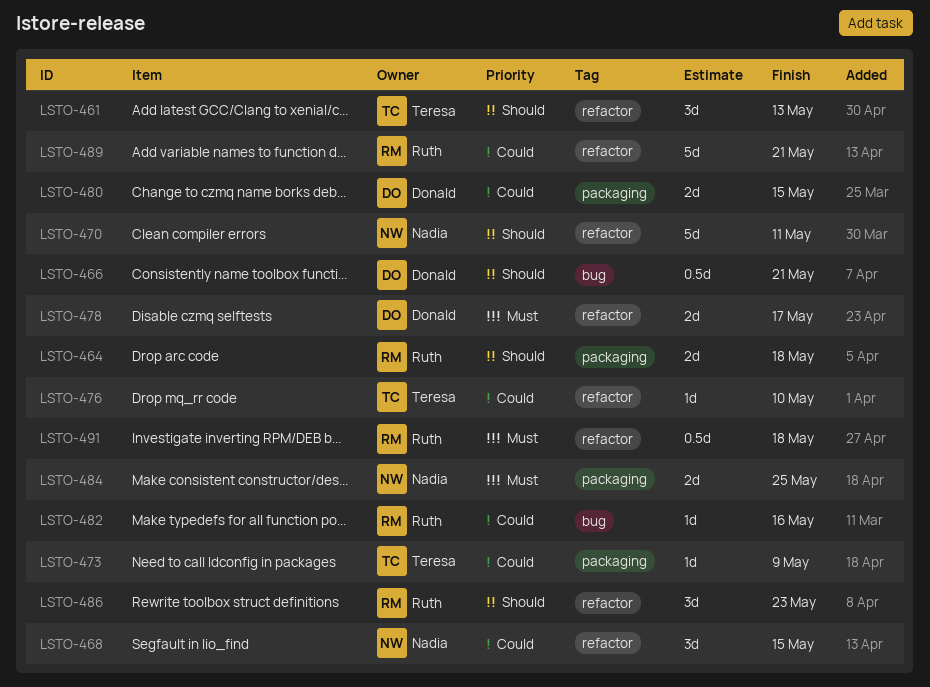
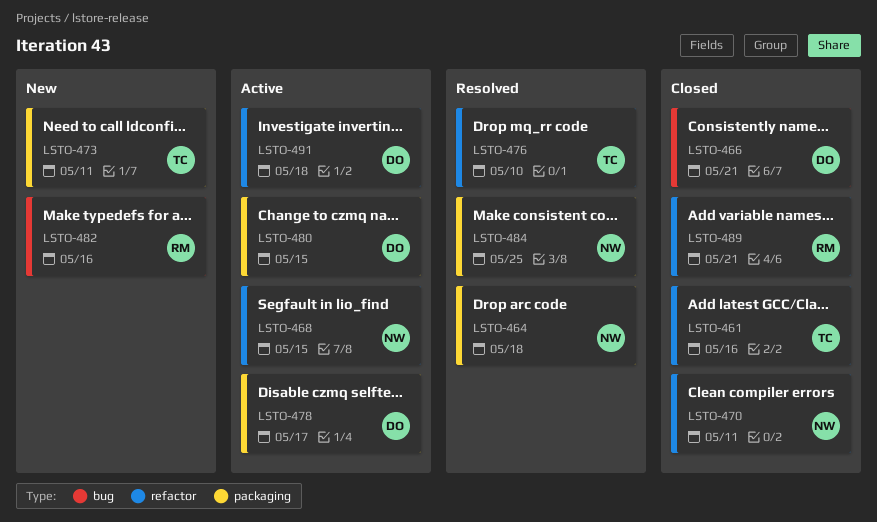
LSTO-461, due: May 13 -> May 16
LSTO-464, owner: Ruth -> Nadia
LSTO-473, due: May 9 -> May 11
LSTO-478, label: refactor -> packaging
LSTO-486: present -> none
LSTO-491, owner: Ruth -> Donald

